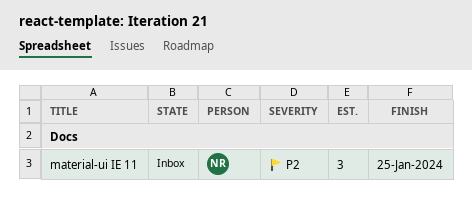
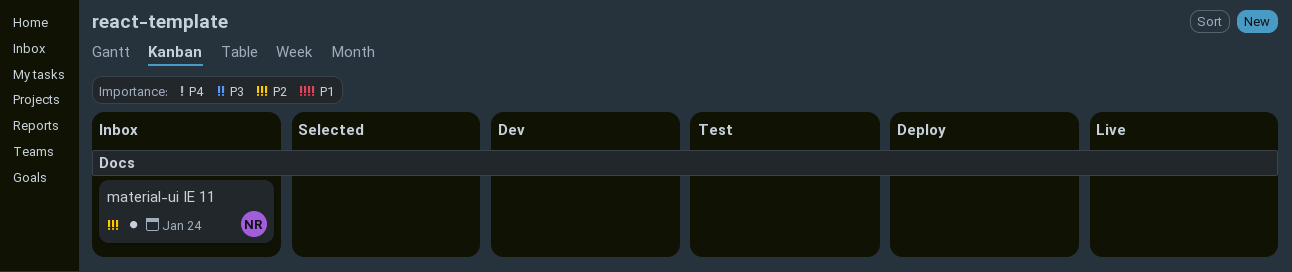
material-ui IE 11, estimate: 3 -> 1
material-ui IE 11, due: Jan 25 -> Jan 24

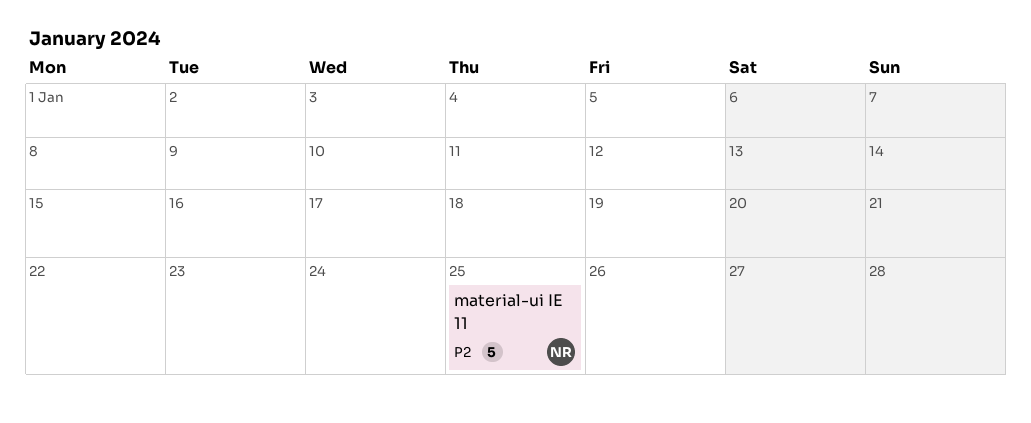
material-ui IE 11, estimate: 1 -> 5
material-ui IE 11, due: Jan 24 -> Jan 25

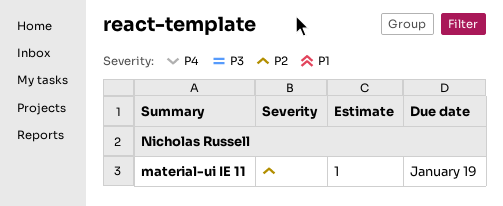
material-ui IE 11, estimate: 5 -> 1
material-ui IE 11, due: Jan 25 -> Jan 19

